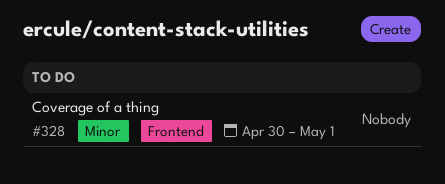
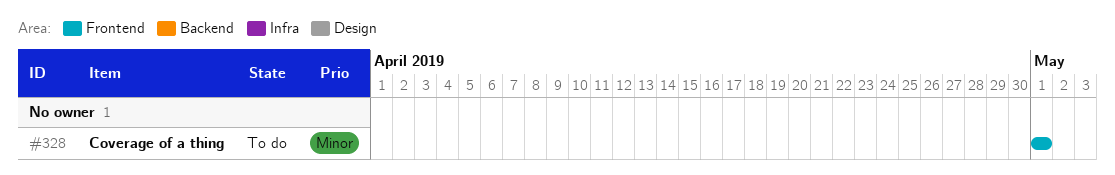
#328, start: Apr 30 -> May 1

